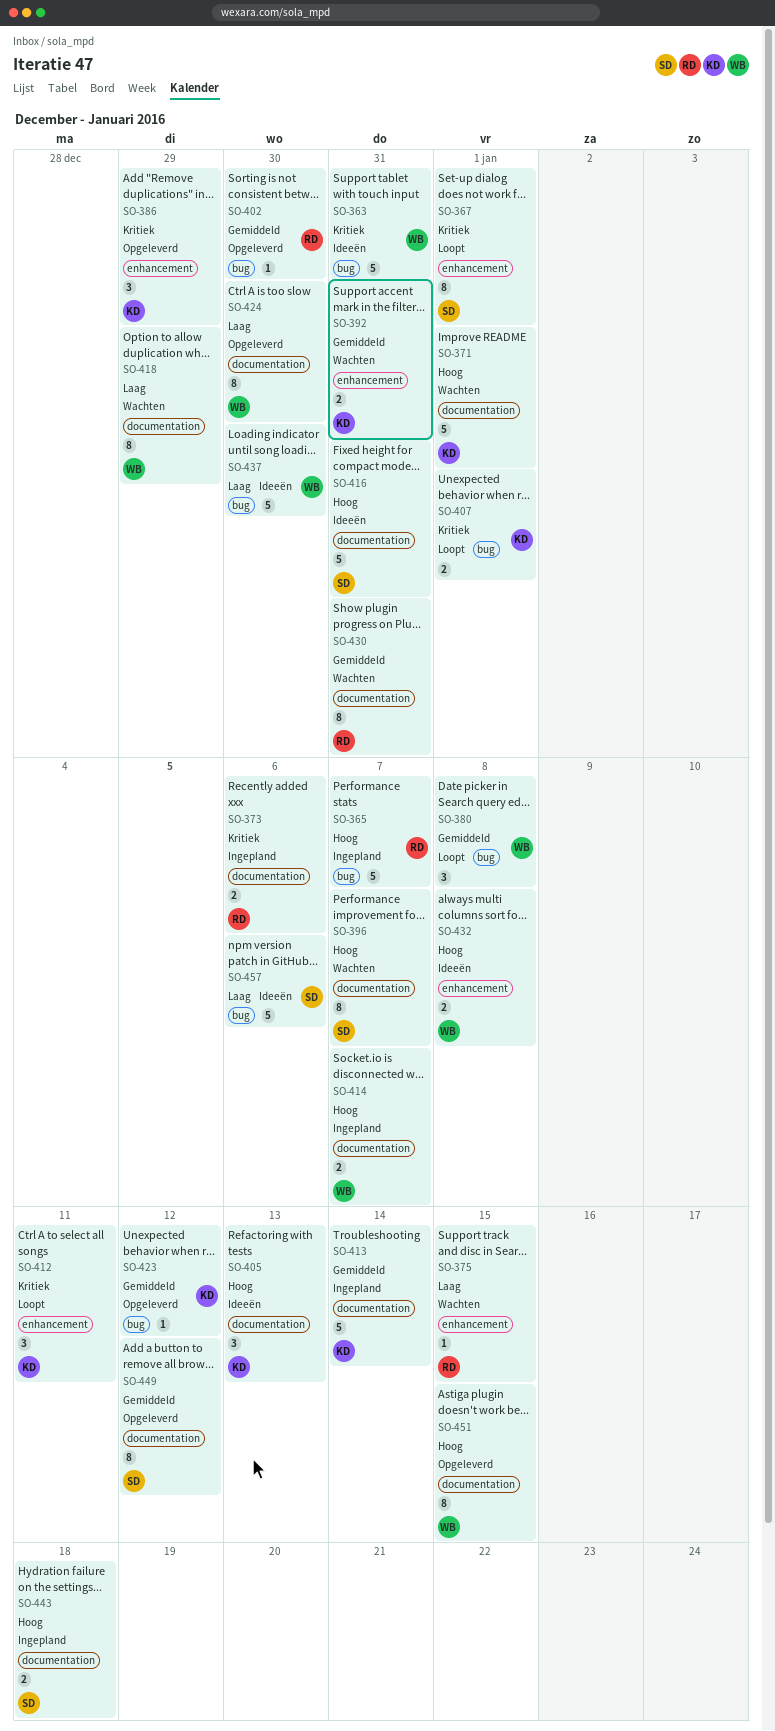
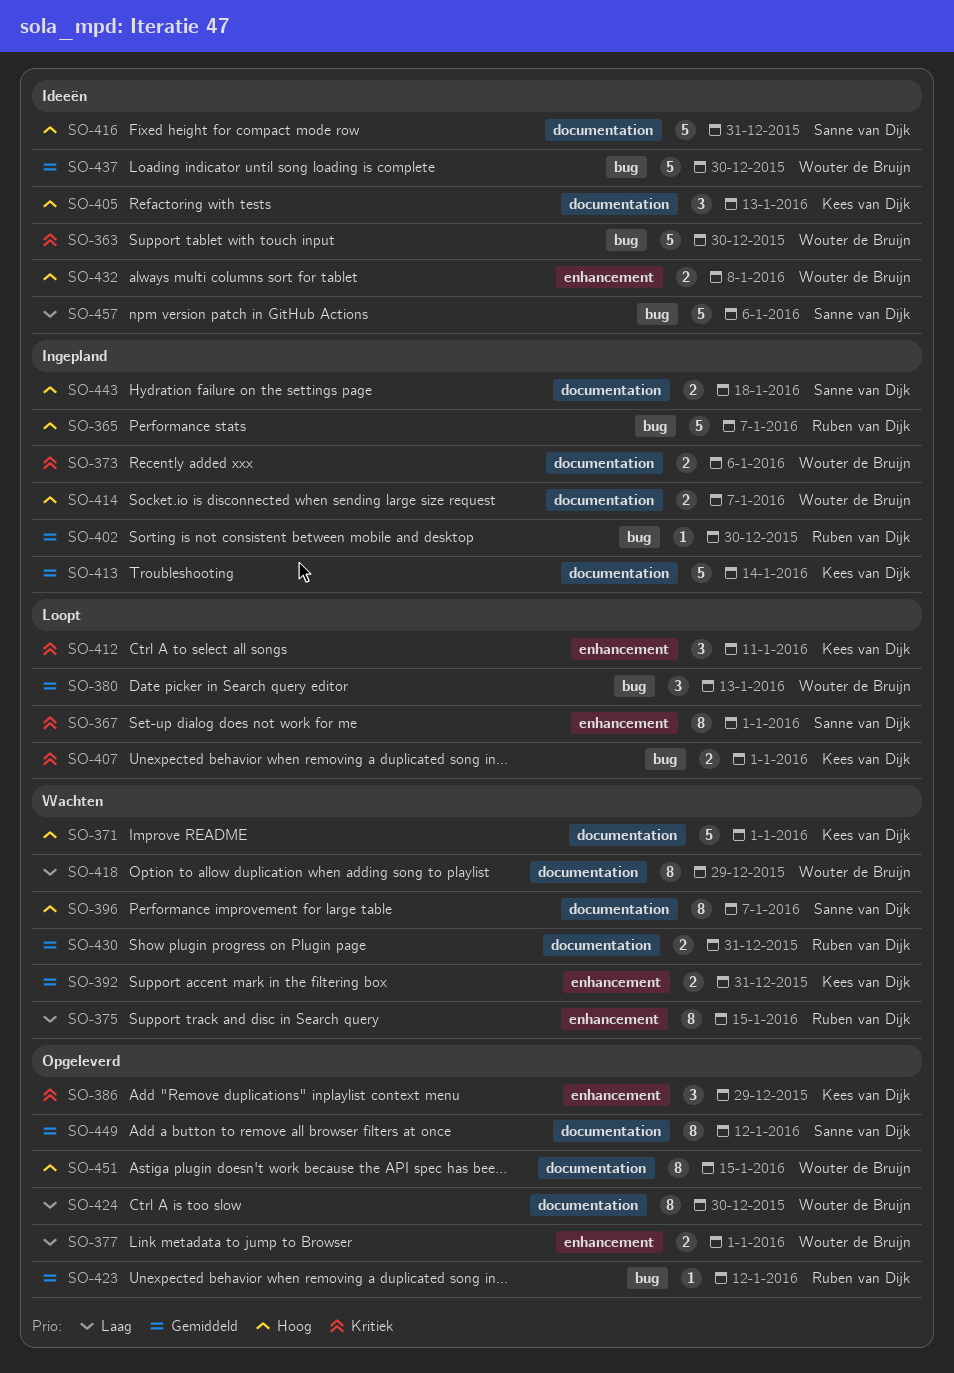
SO-363, due: Dec 31 -> Dec 30
SO-373, owner: Ruben van Dijk -> Wouter de Bruijn
SO-375, estimate: 1 -> 8
SO-377: none -> present
SO-380, due: Jan 8 -> Jan 13
SO-402, status: Opgeleverd -> Ingepland
SO-423, owner: Kees van Dijk -> Ruben van Dijk
SO-430, estimate: 8 -> 2
SO-437, priority: Laag -> Gemiddeld

